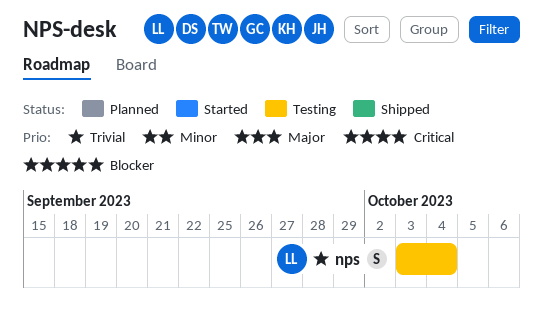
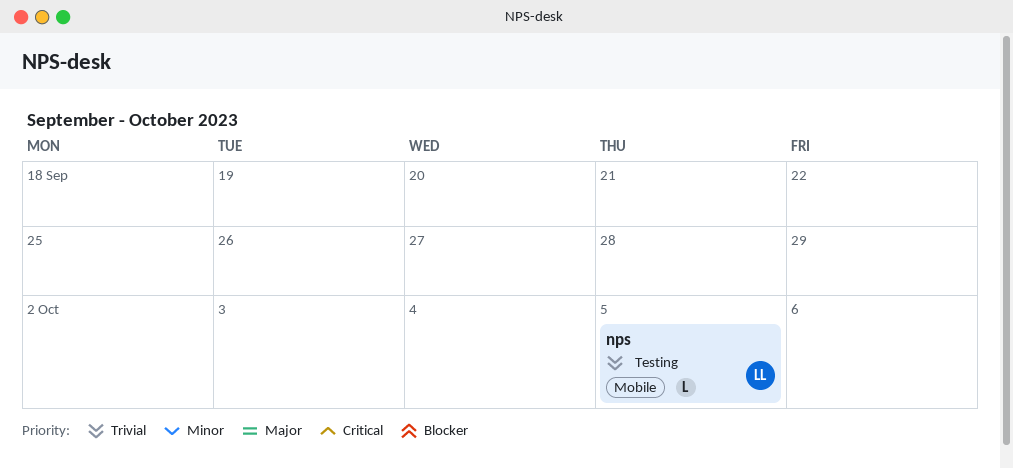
nps, estimate: S -> L
nps, due: Oct 4 -> Oct 5

